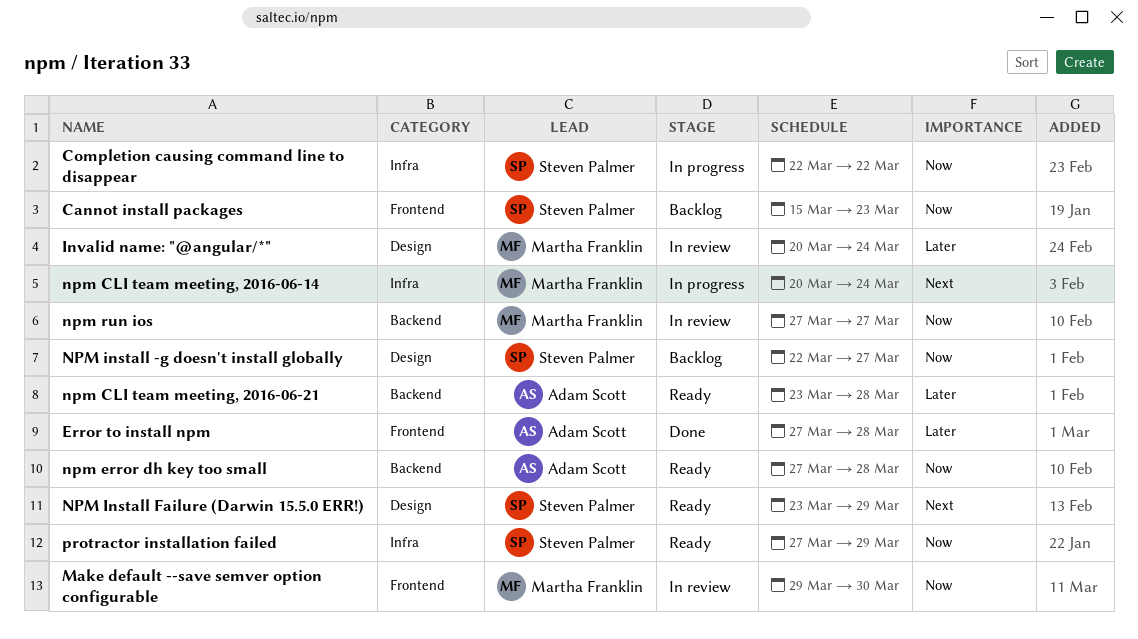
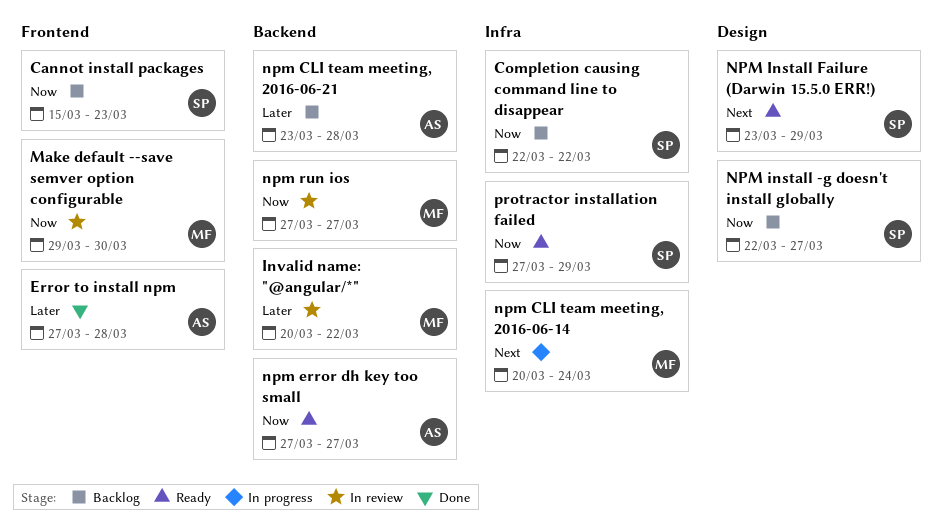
Completion causing command line to disappear, status: In progress -> Backlog
Invalid name: "@angular/*", label: Design -> Backend
Invalid name: "@angular/*", due: Mar 24 -> Mar 22
npm CLI team meeting, 2016-06-21, status: Ready -> Backlog
npm error dh key too small, due: Mar 28 -> Mar 27

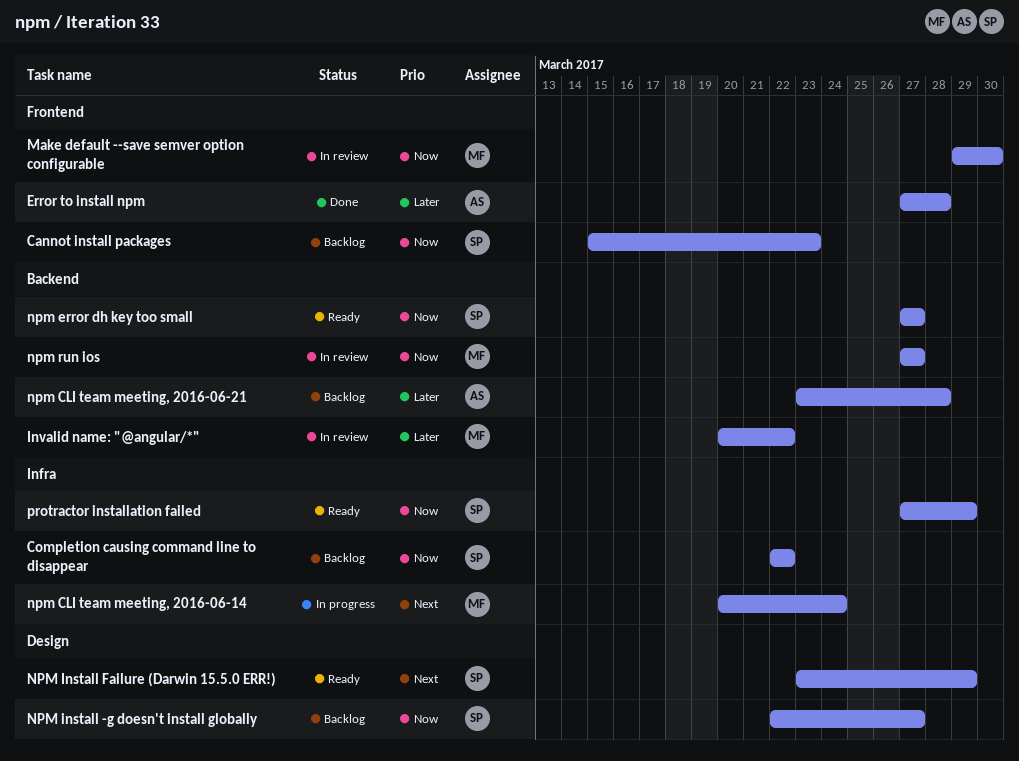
npm error dh key too small, owner: AS -> SP

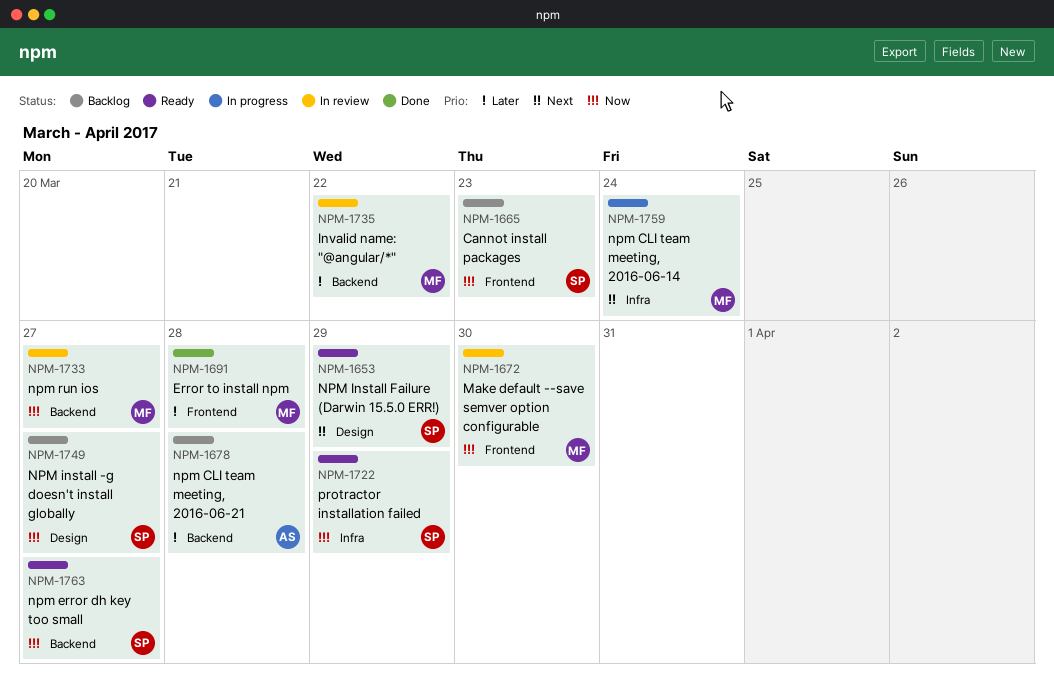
Completion causing command line to disappear: present -> none
Error to install npm, owner: AS -> MF

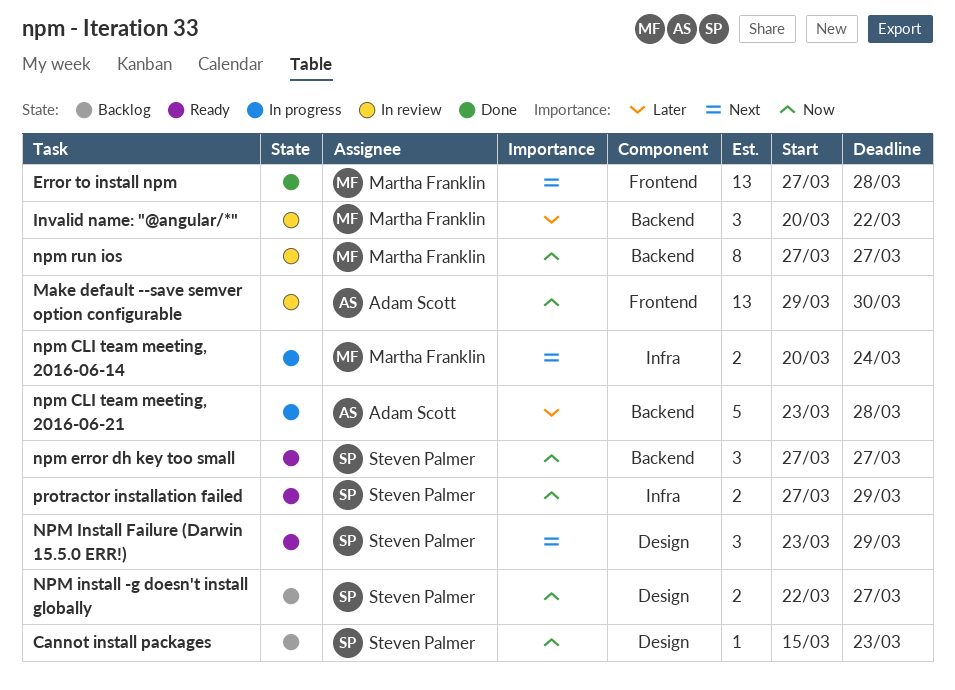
Cannot install packages, label: Frontend -> Design
Error to install npm, priority: Later -> Next
Make default --save semver option configurable, owner: Martha Franklin -> Adam Scott
npm CLI team meeting, 2016-06-21, status: Backlog -> In progress

